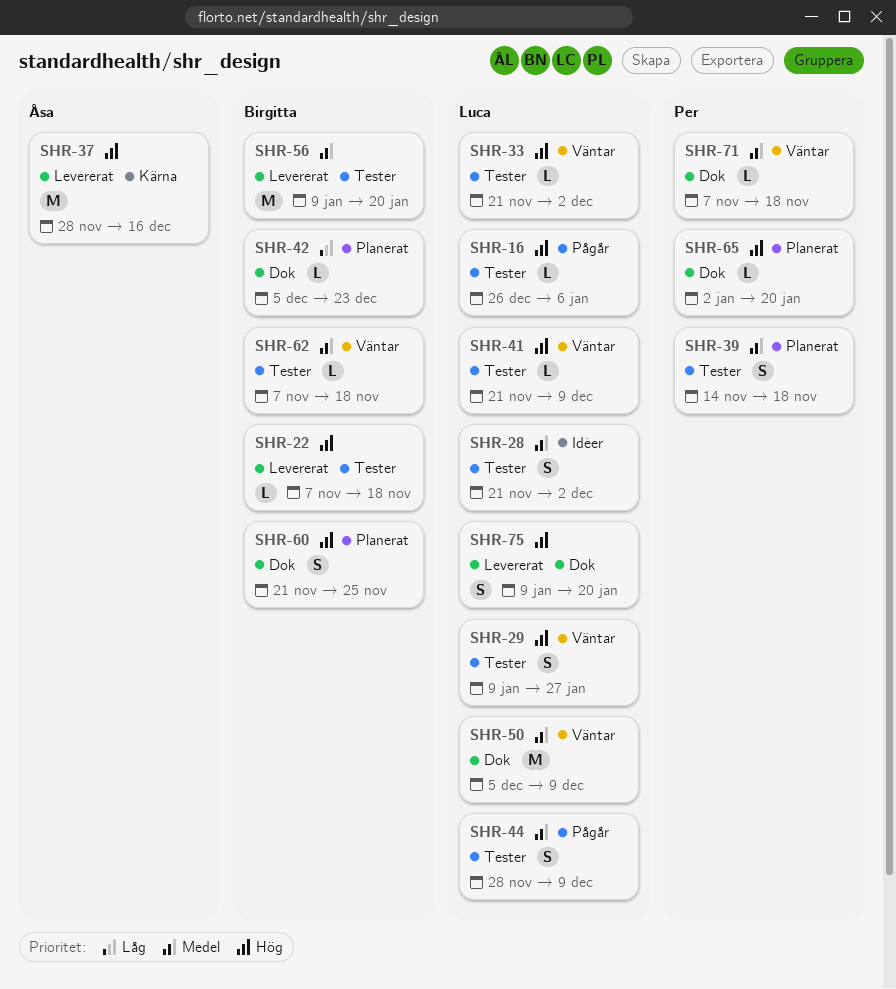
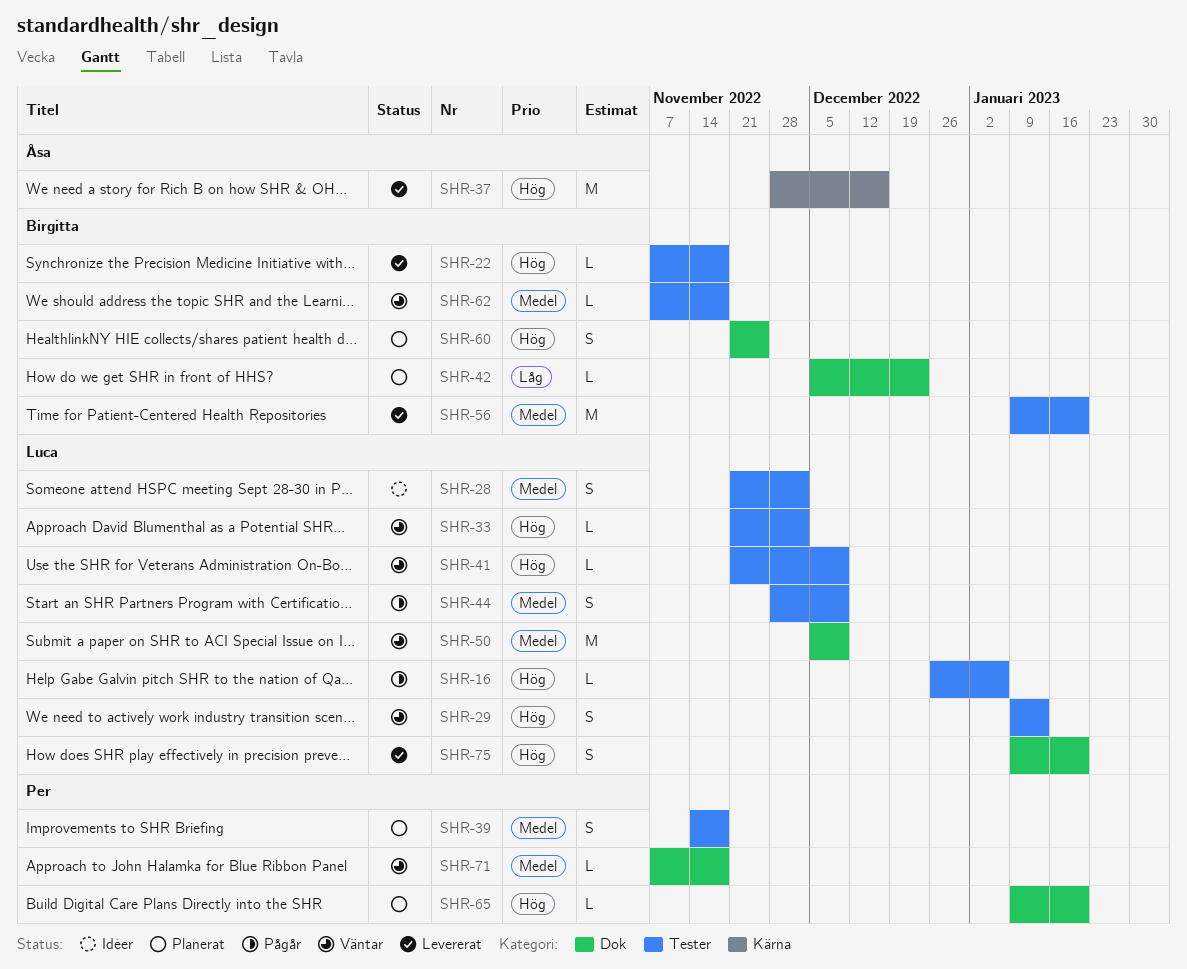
SHR-29, due: Jan 27 -> Jan 13
SHR-65, start: Jan 2 -> Jan 9

